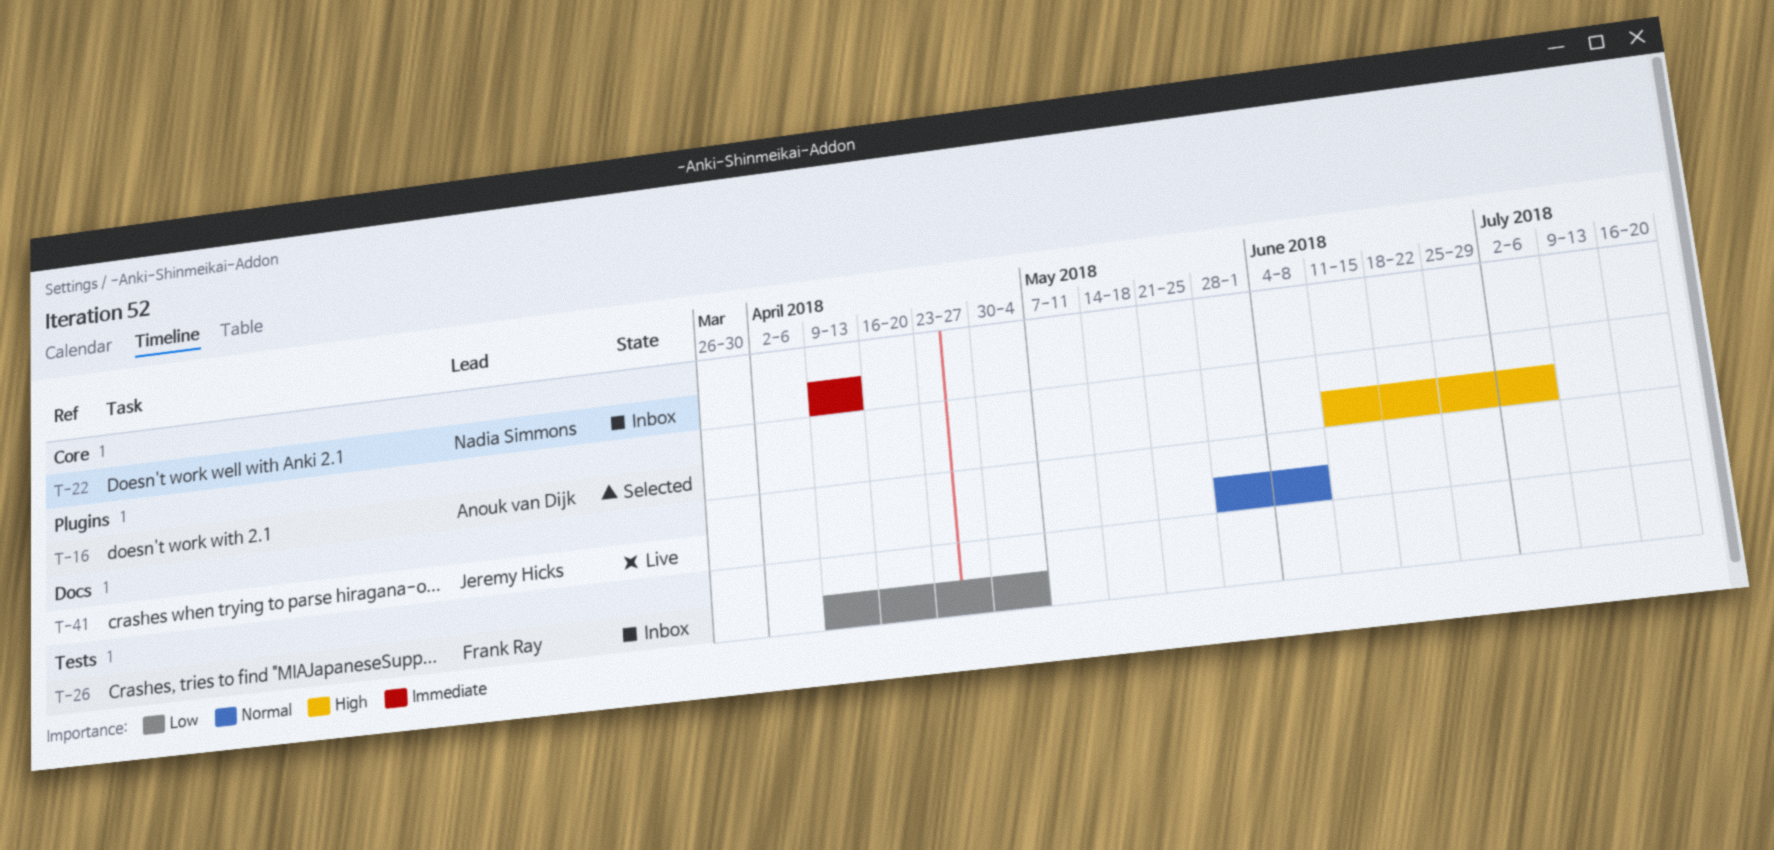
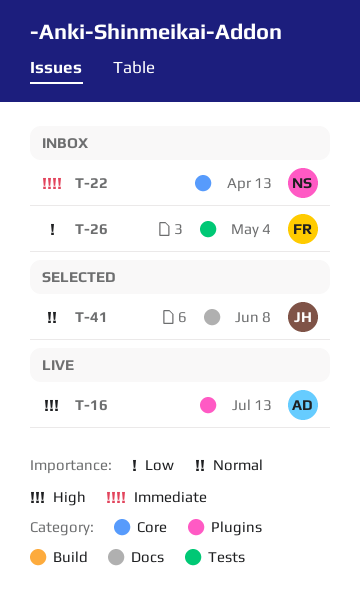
T-16, status: Selected -> Live
T-16, due: Jul 6 -> Jul 13
T-41, status: Live -> Selected

